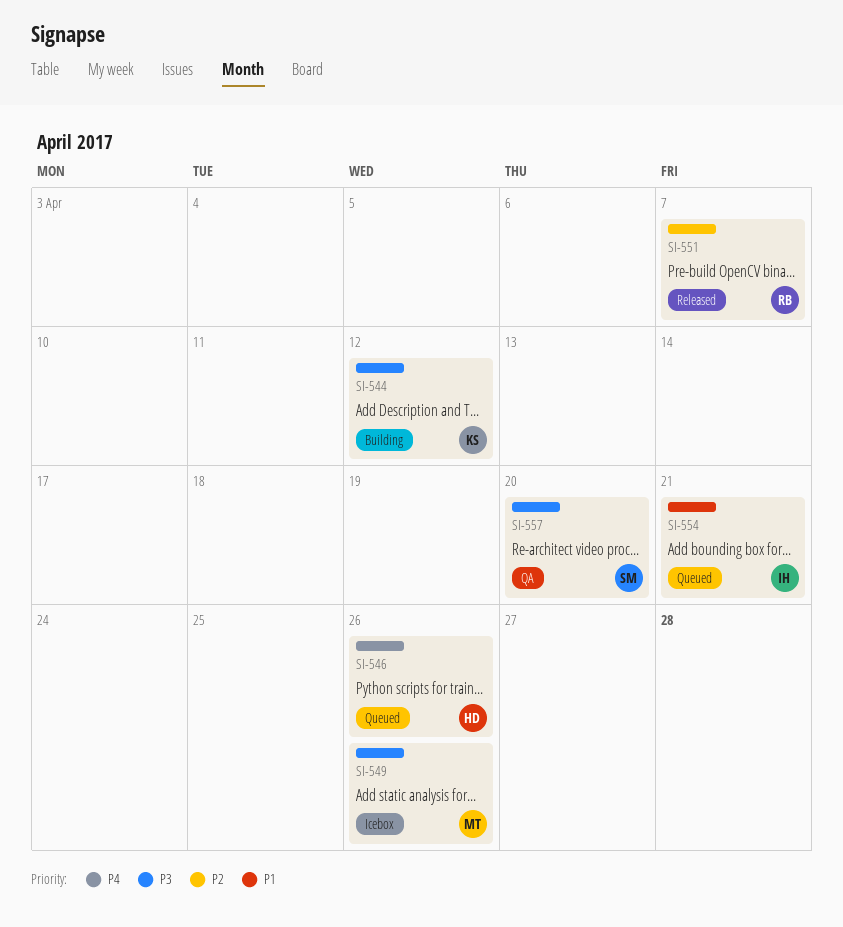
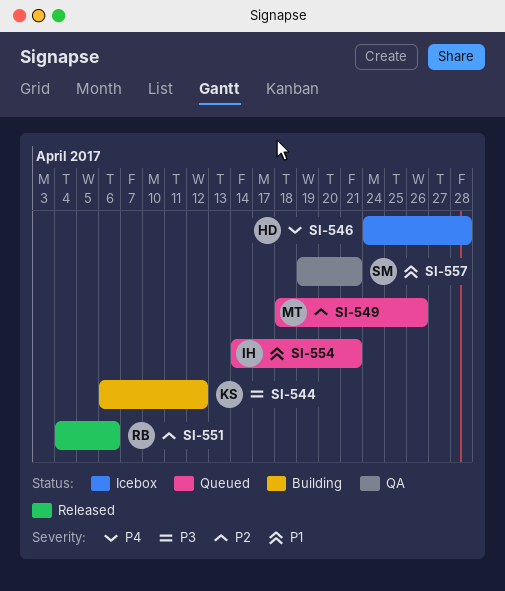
SI-546, status: Queued -> Icebox
SI-546, due: Apr 26 -> Apr 28
SI-549, status: Icebox -> Queued
SI-549, priority: P3 -> P2
SI-551, due: Apr 7 -> Apr 6
SI-557, priority: P3 -> P1
SI-557, due: Apr 20 -> Apr 21

